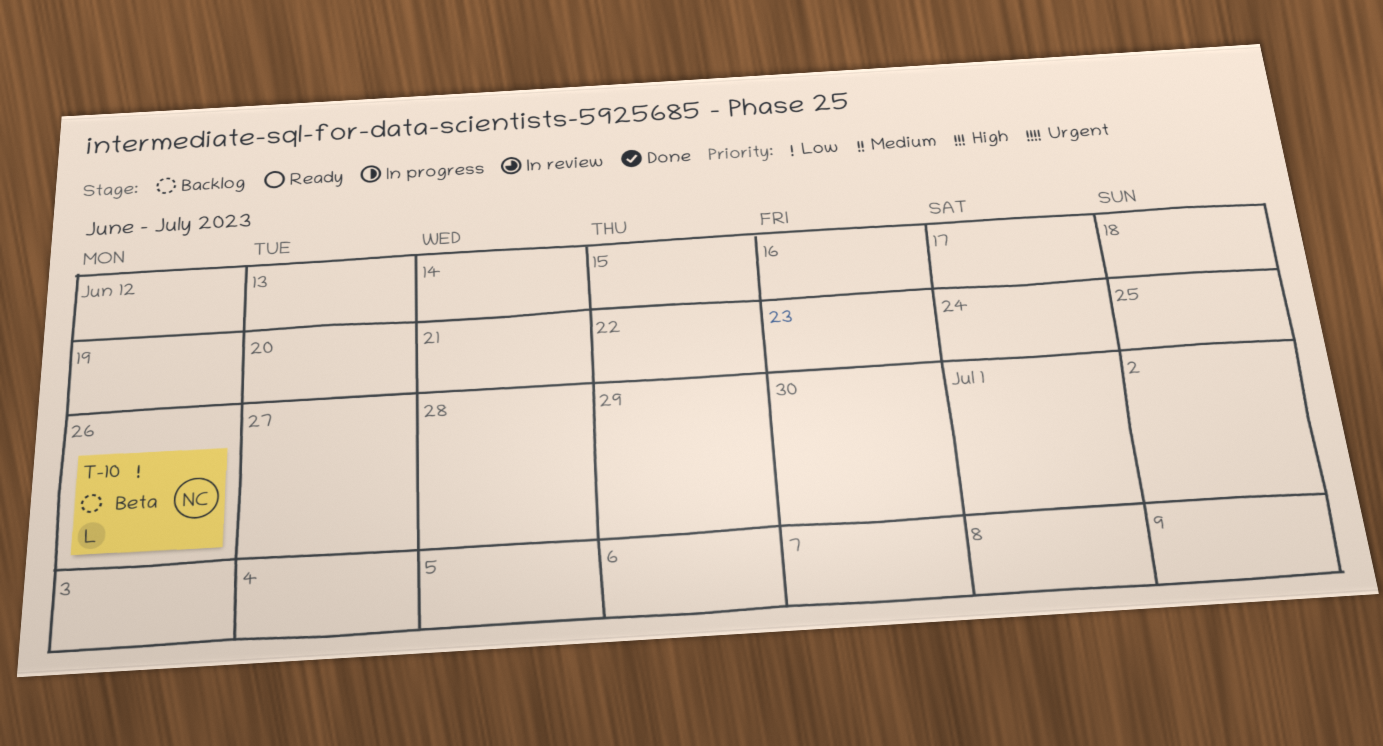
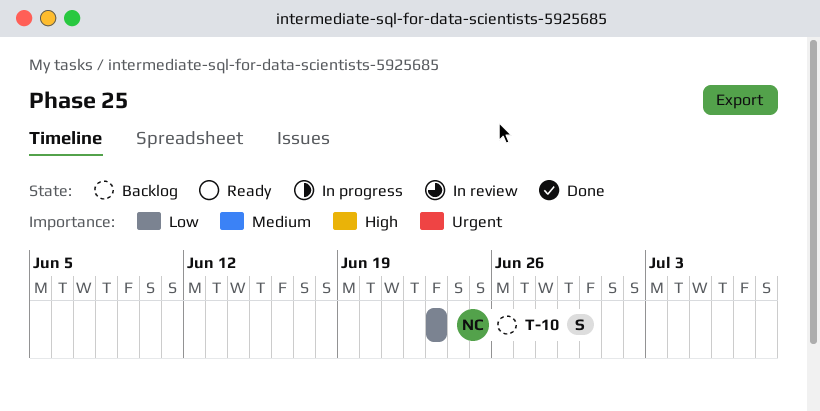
T-10, estimate: L -> S
T-10, due: Jun 26 -> Jun 23

